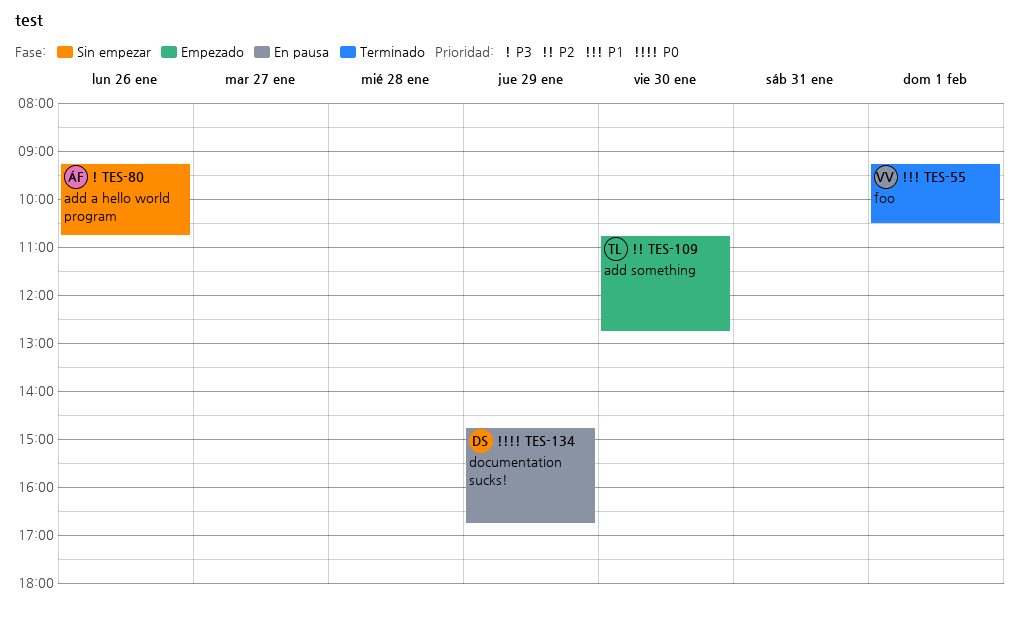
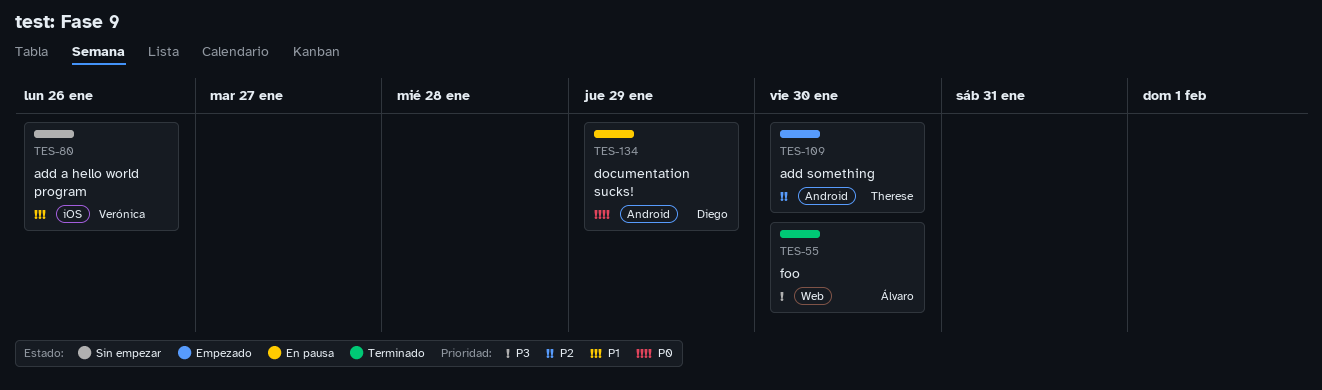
TES-55, owner: Verónica -> Álvaro
TES-55, priority: P1 -> P3
TES-55, day: Feb 1 -> Jan 30
TES-80, owner: Álvaro -> Verónica
TES-80, priority: P3 -> P1

